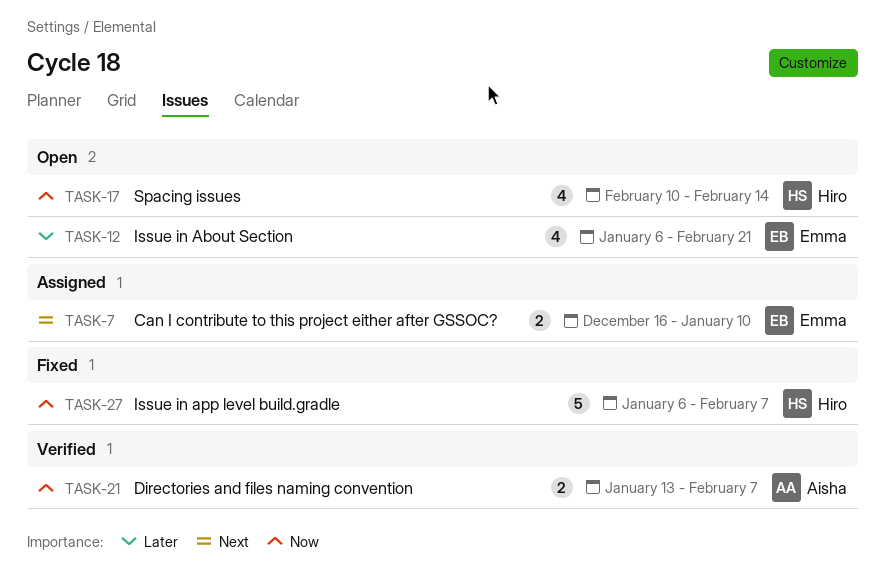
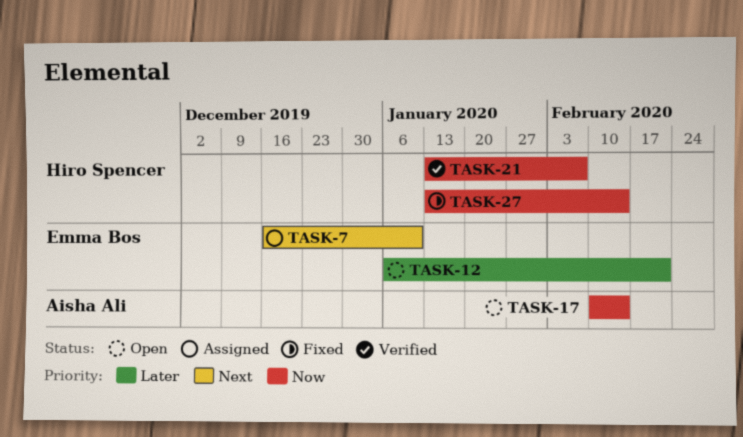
TASK-17, owner: Hiro Spencer -> Aisha Ali
TASK-21, owner: Aisha Ali -> Hiro Spencer
TASK-27, start: Jan 6 -> Jan 13
TASK-27, due: Feb 7 -> Feb 14

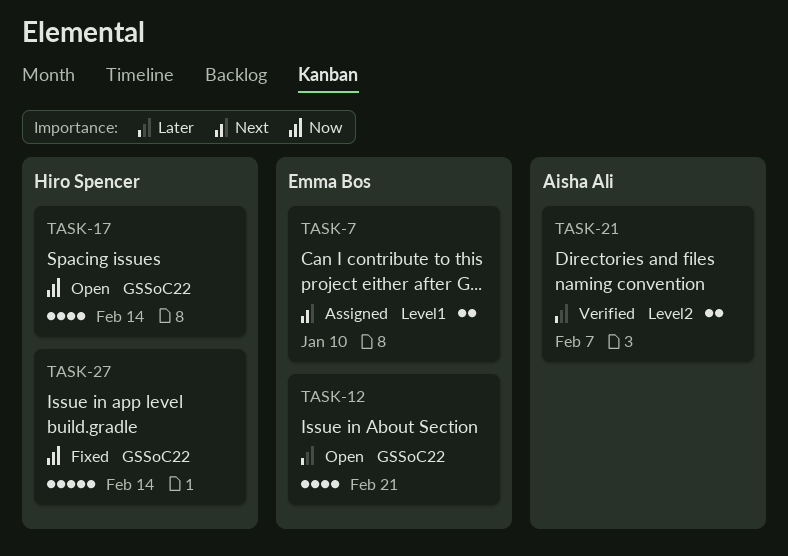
TASK-17, owner: Aisha Ali -> Hiro Spencer
TASK-21, owner: Hiro Spencer -> Aisha Ali
TASK-21, priority: Now -> Later

